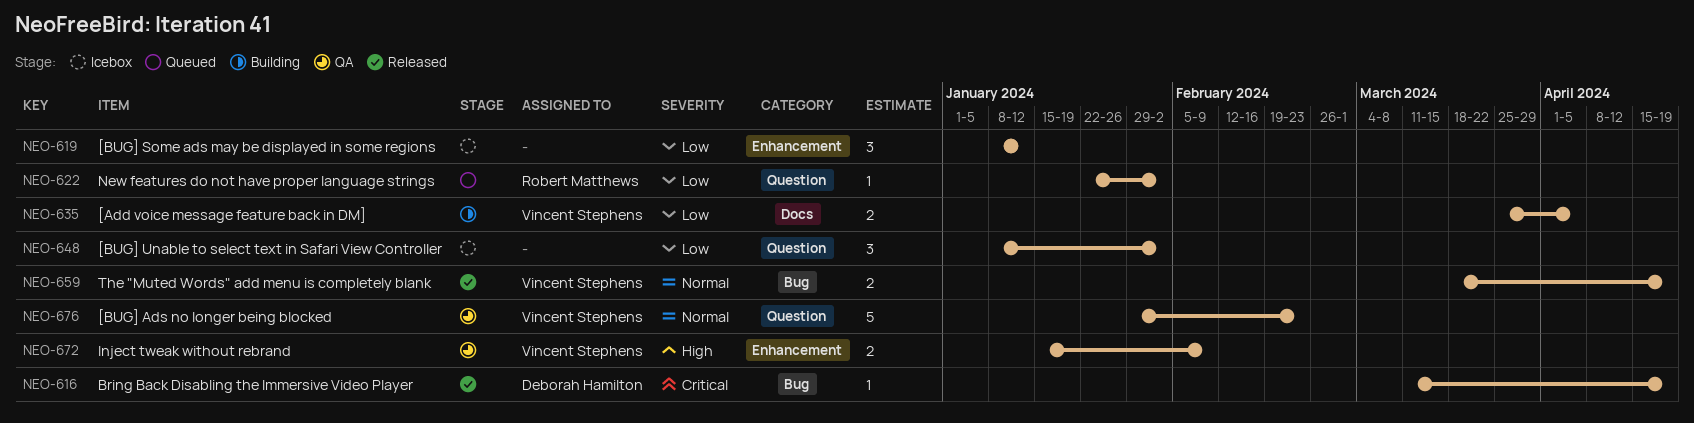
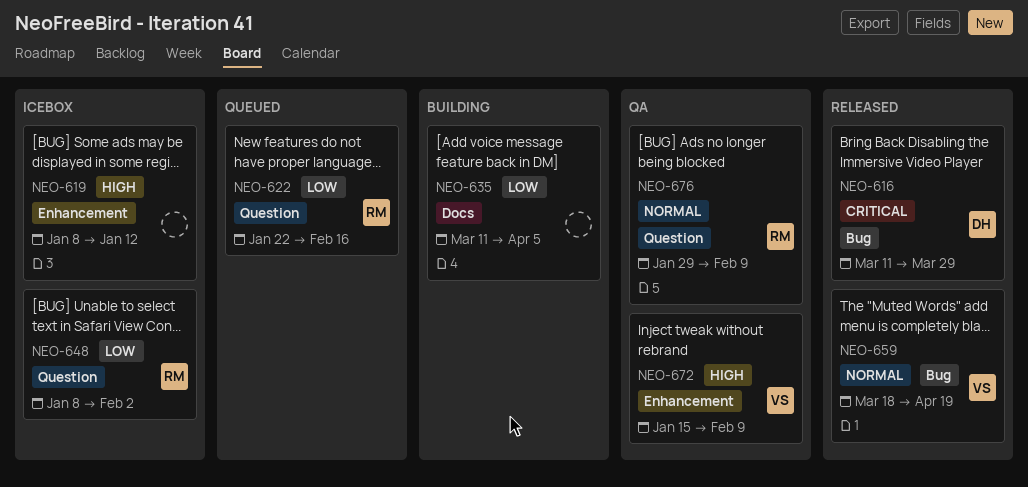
NEO-616, due: Apr 19 -> Mar 29
NEO-619, priority: Low -> High
NEO-622, due: Feb 2 -> Feb 16
NEO-635, owner: Vincent Stephens -> none
NEO-635, start: Mar 25 -> Mar 11
NEO-648, owner: none -> Robert Matthews
NEO-676, owner: Vincent Stephens -> Robert Matthews
NEO-676, due: Feb 23 -> Feb 9

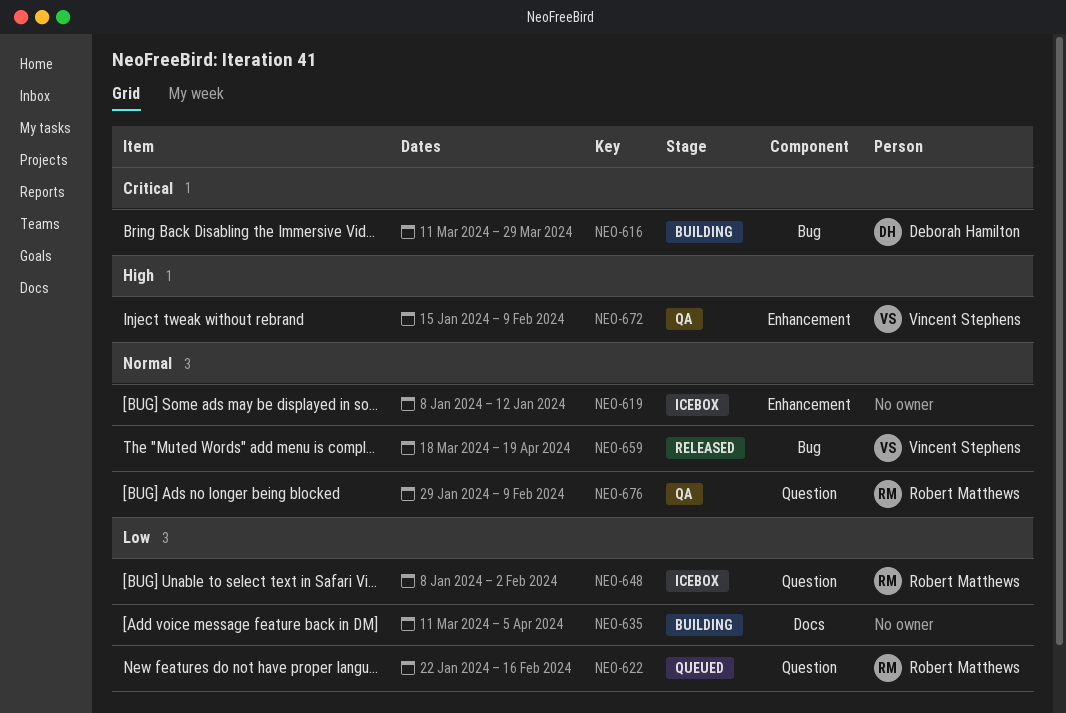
NEO-616, status: Released -> Building
NEO-619, priority: High -> Normal

